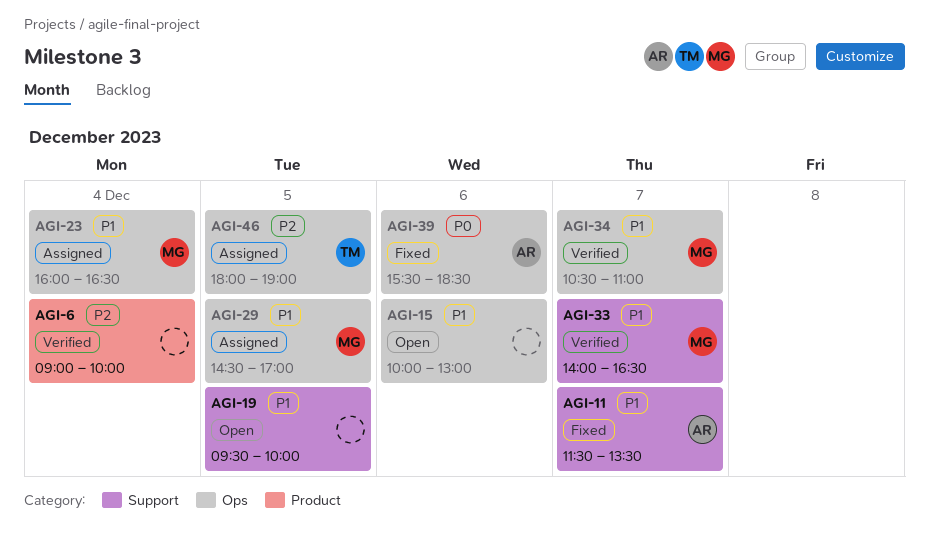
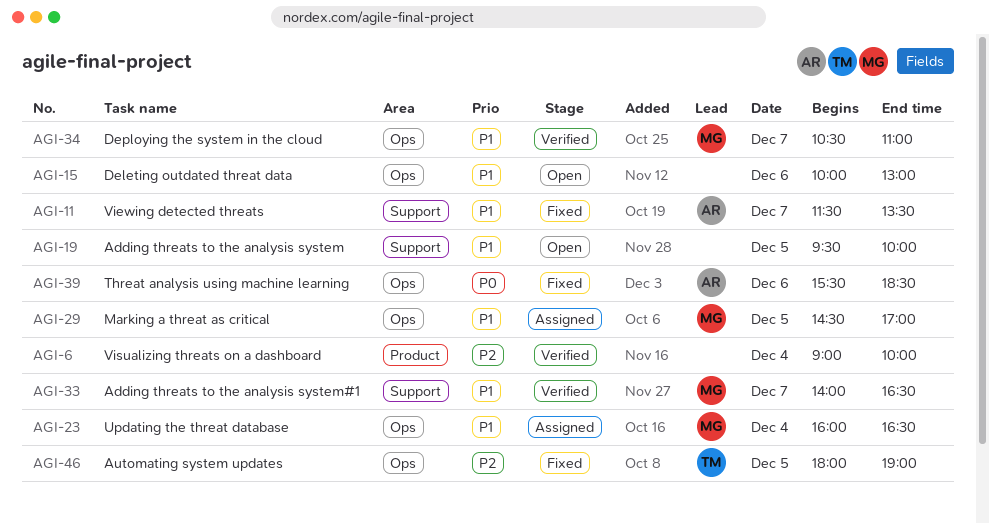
AGI-46, status: Assigned -> Fixed

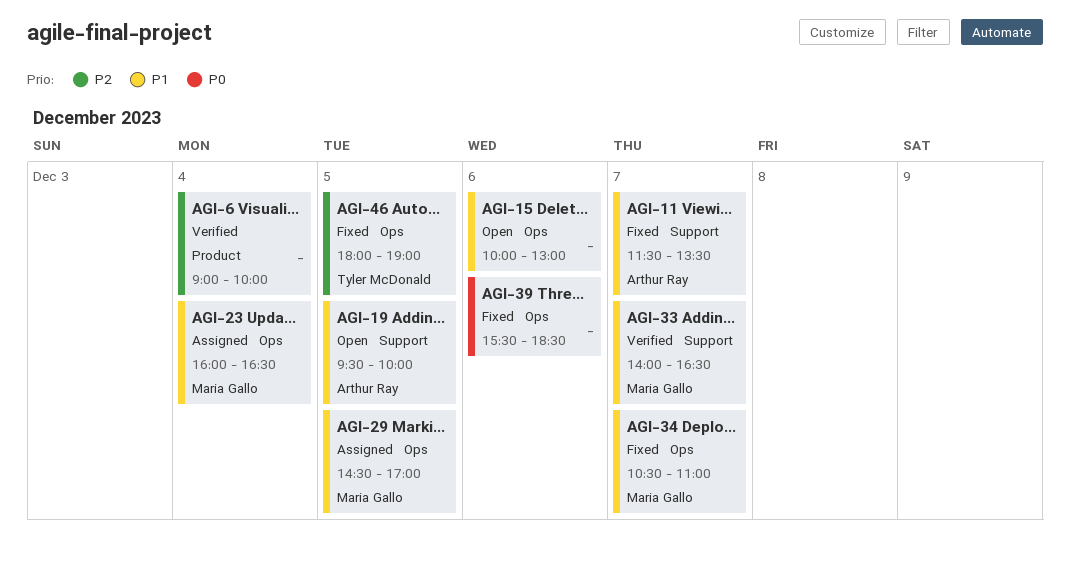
AGI-19, owner: none -> Arthur Ray
AGI-34, status: Verified -> Fixed
AGI-39, owner: Arthur Ray -> none

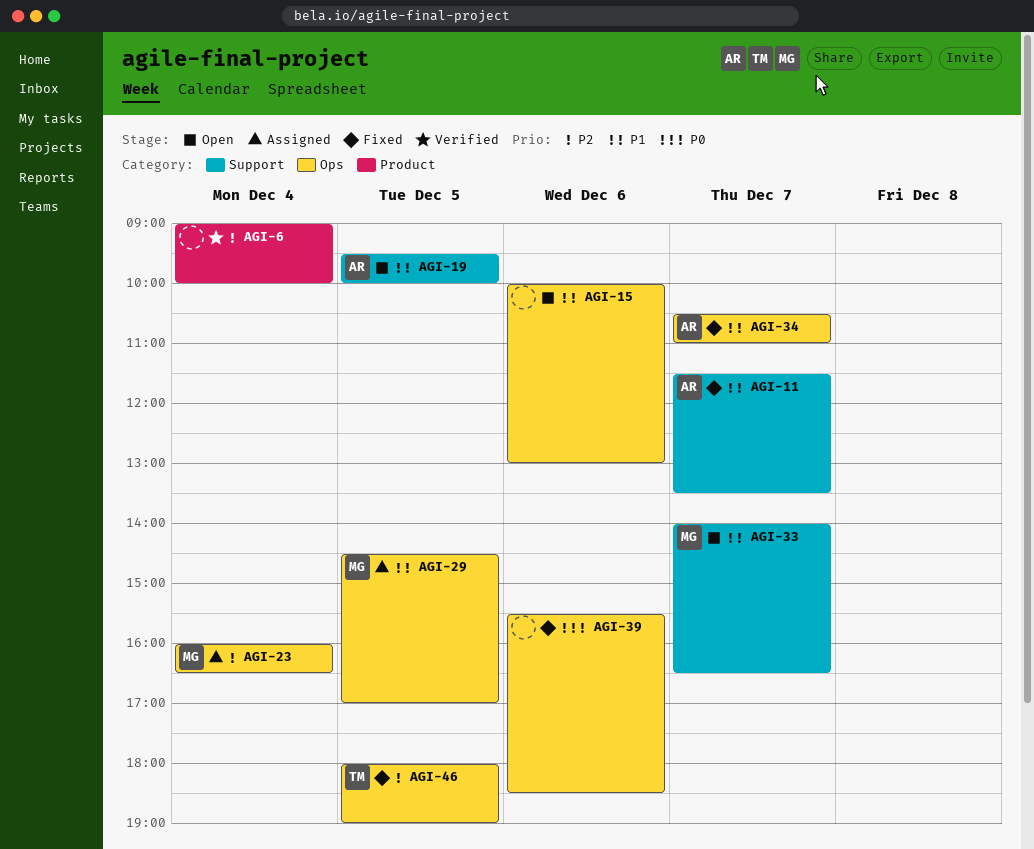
AGI-23, priority: P1 -> P2
AGI-33, status: Verified -> Open
AGI-34, owner: Maria Gallo -> Arthur Ray

